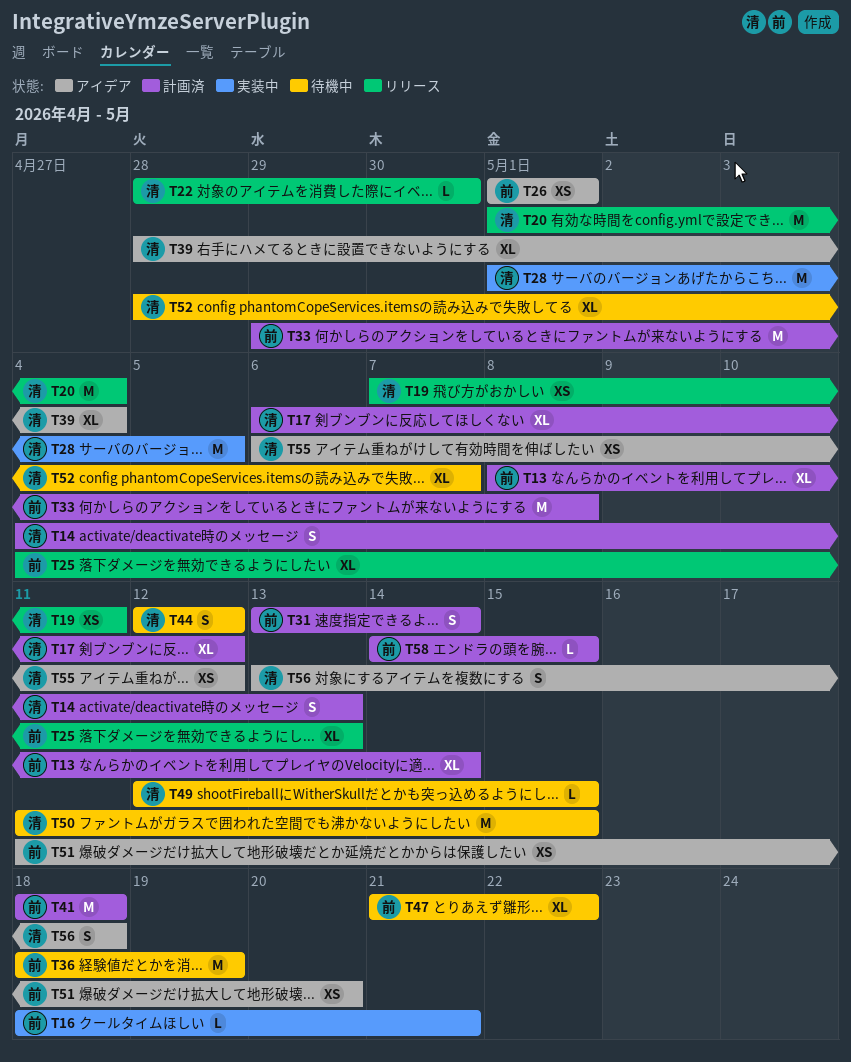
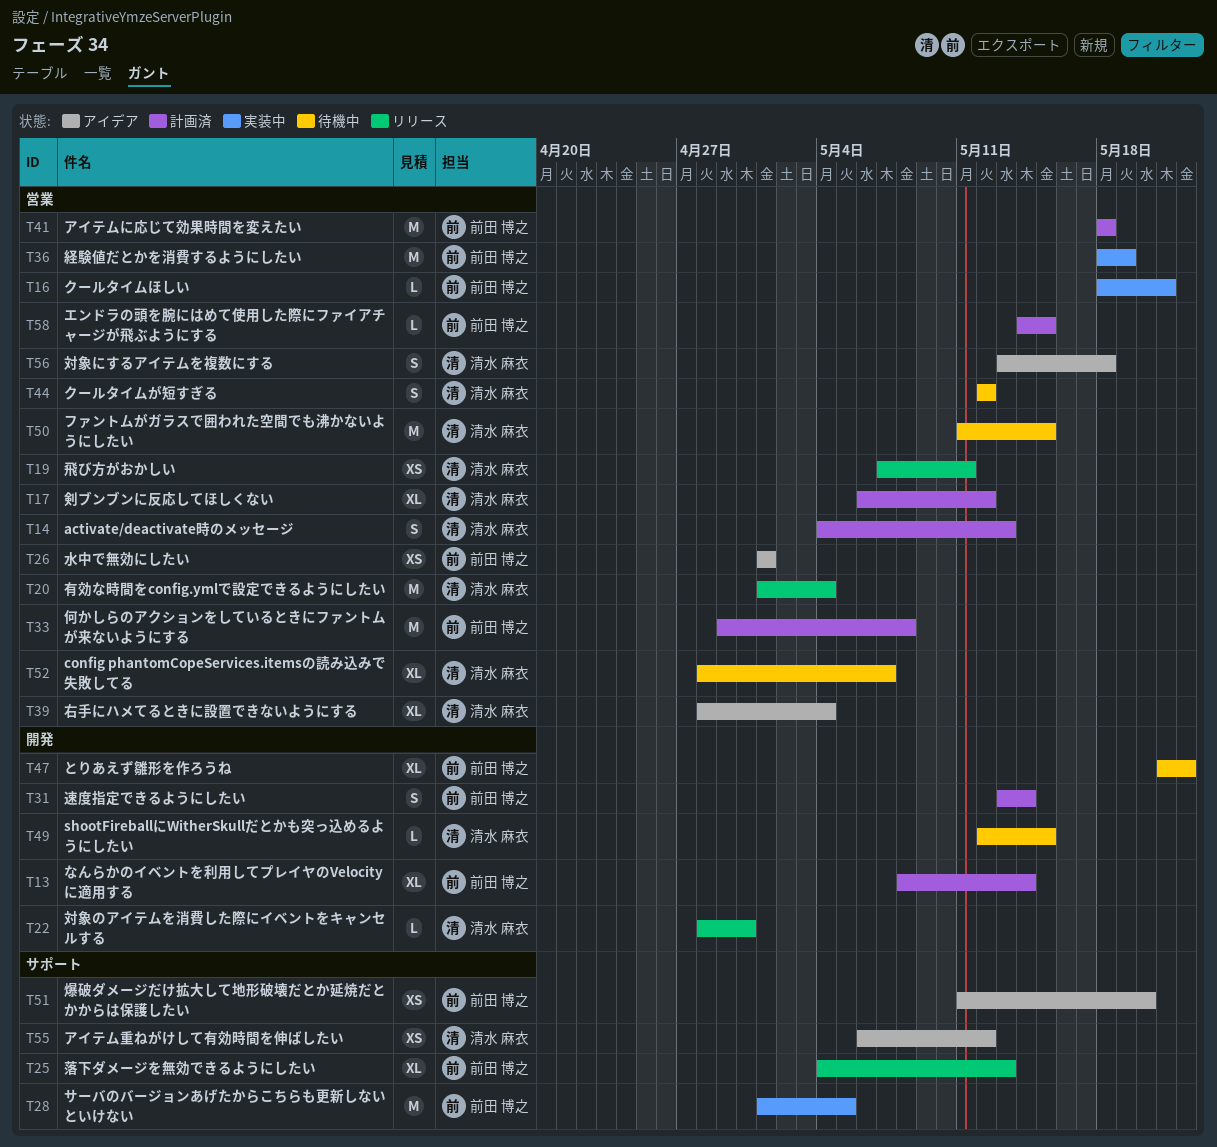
T28, owner: 清水 麻衣 -> 前田 博之
T36, status: 待機中 -> 実装中

